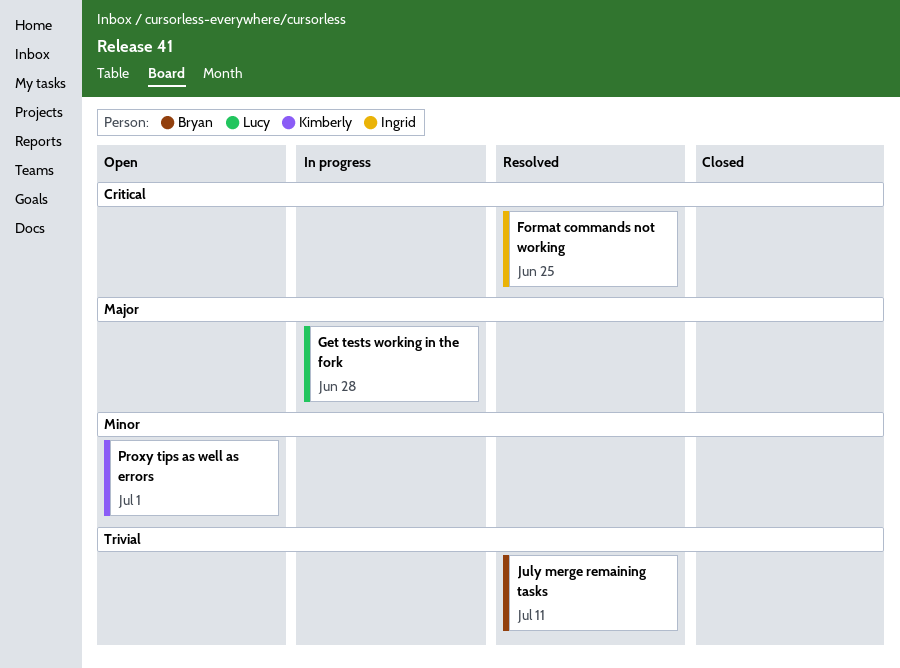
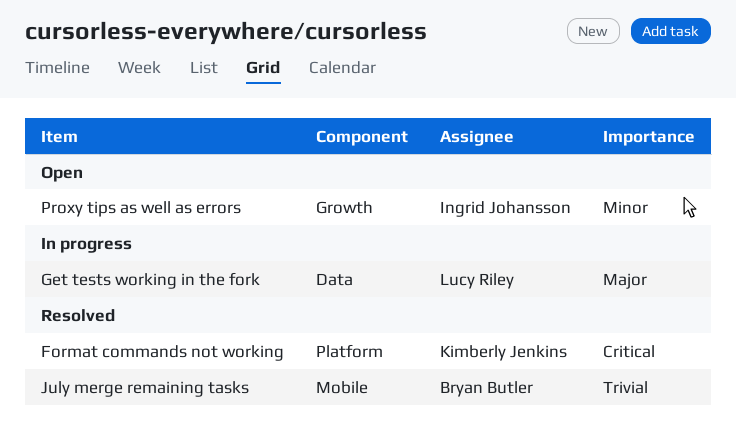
Format commands not working, owner: Ingrid Johansson -> Kimberly Jenkins
Proxy tips as well as errors, owner: Kimberly Jenkins -> Ingrid Johansson

